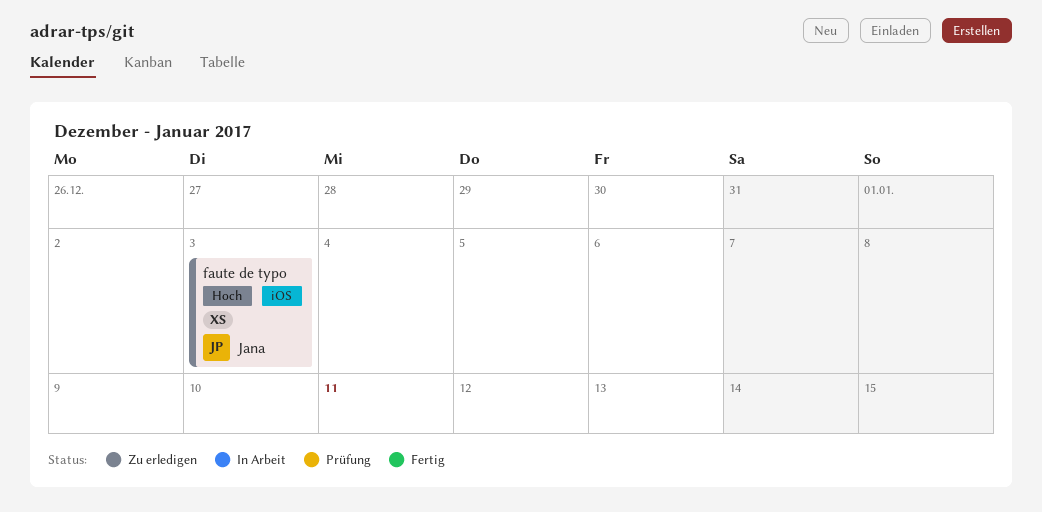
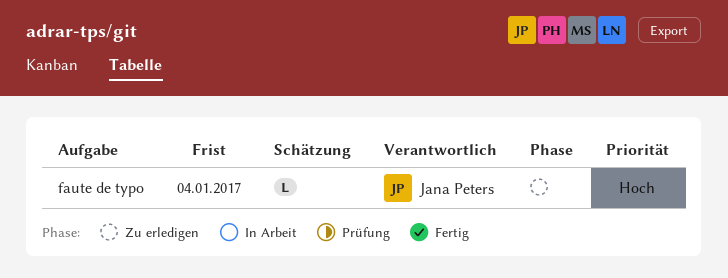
faute de typo, estimate: XS -> L
faute de typo, due: Jan 3 -> Jan 4

